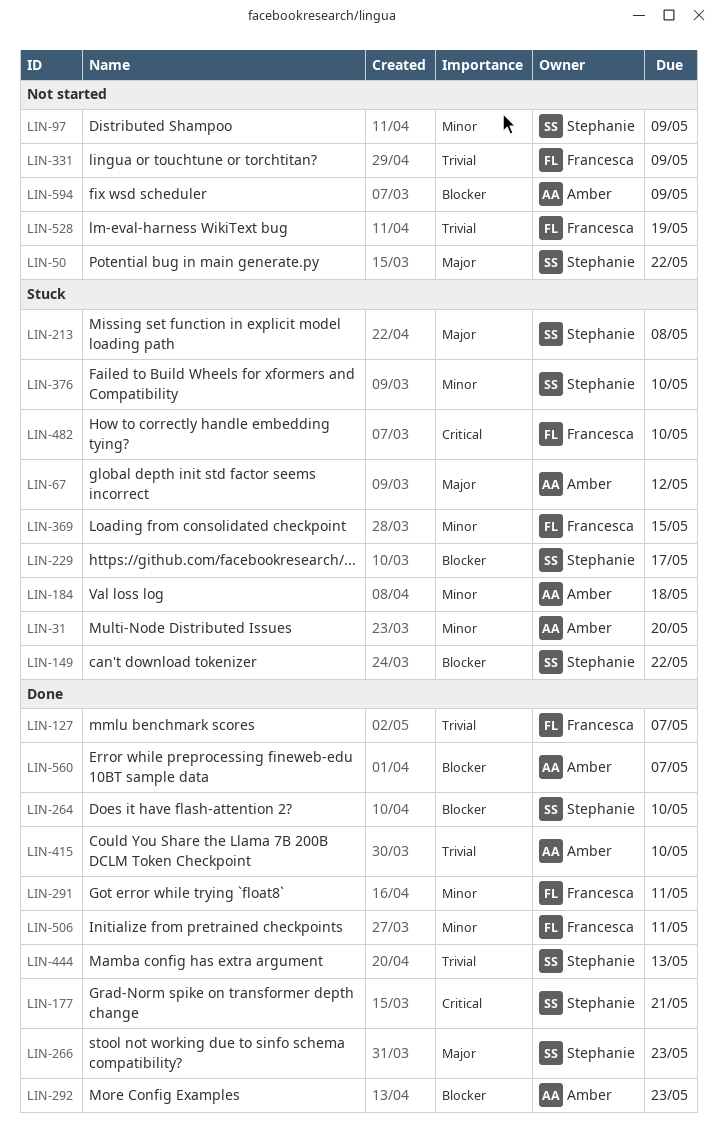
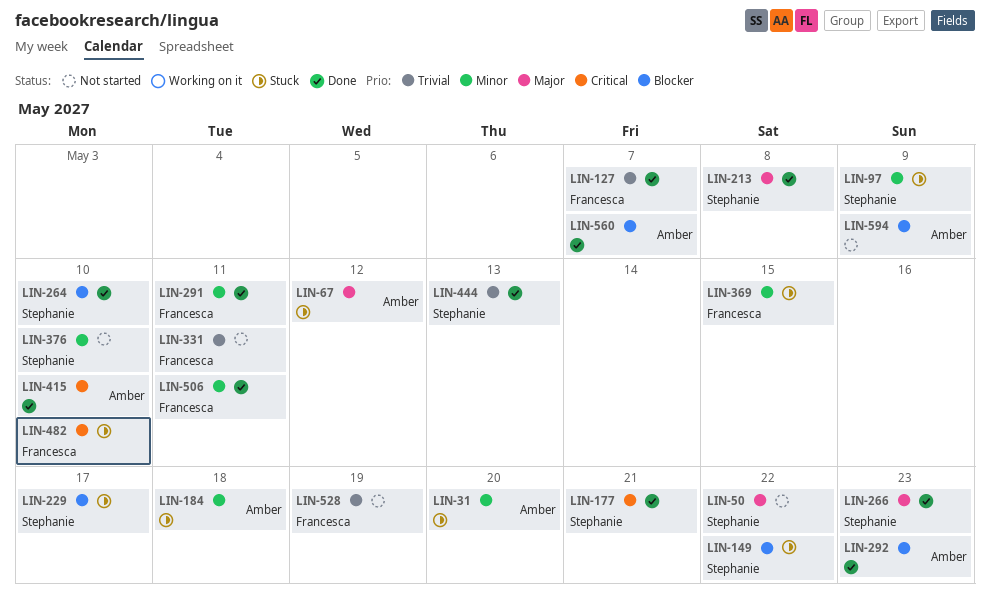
LIN-97, status: Not started -> Stuck
LIN-213, status: Stuck -> Done
LIN-331, due: May 9 -> May 11
LIN-376, status: Stuck -> Not started
LIN-415, priority: Trivial -> Critical

